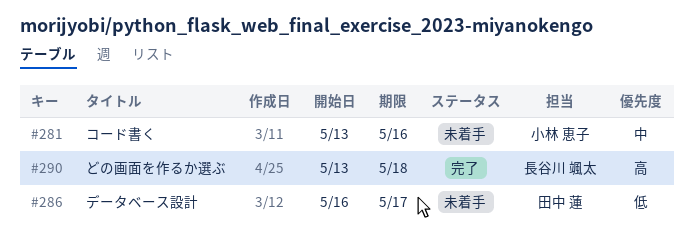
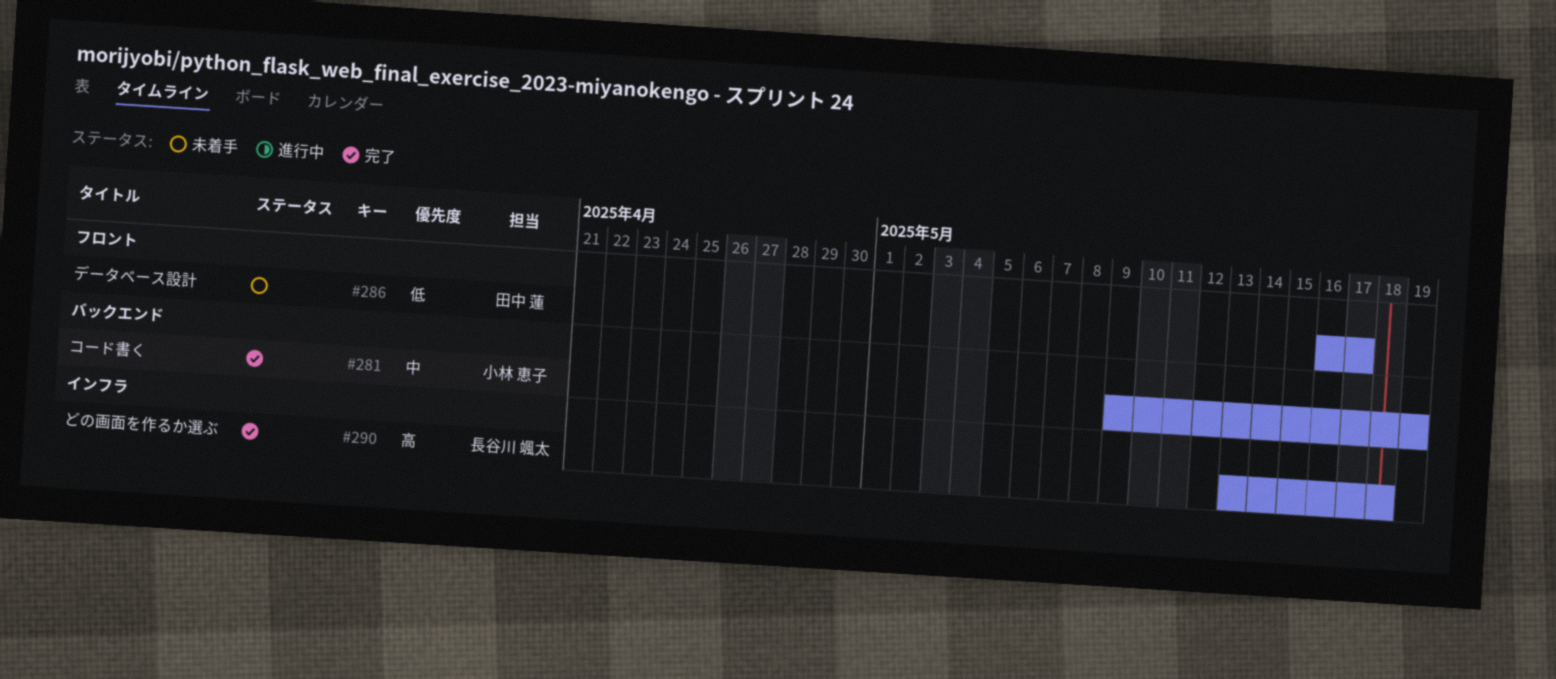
#281, status: 未着手 -> 完了
#281, start: May 13 -> May 9
#281, due: May 16 -> May 19

